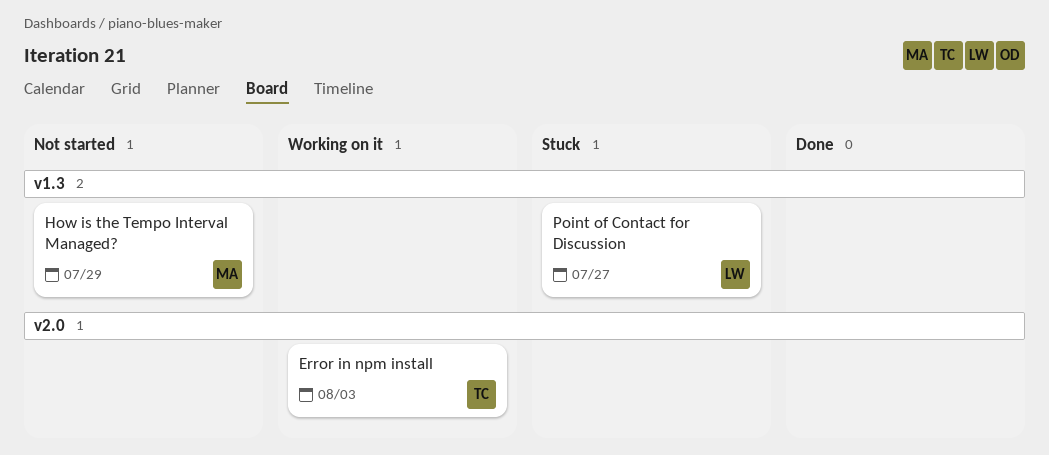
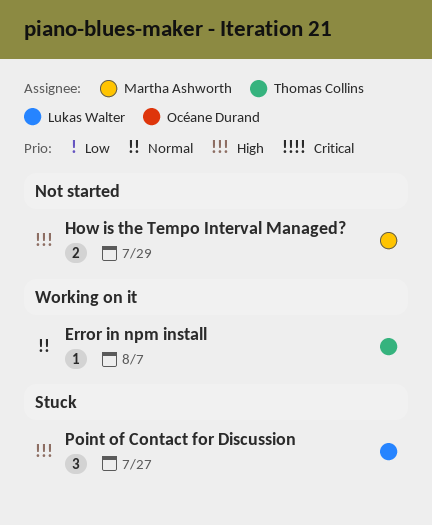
Error in npm install, due: Aug 3 -> Aug 7

